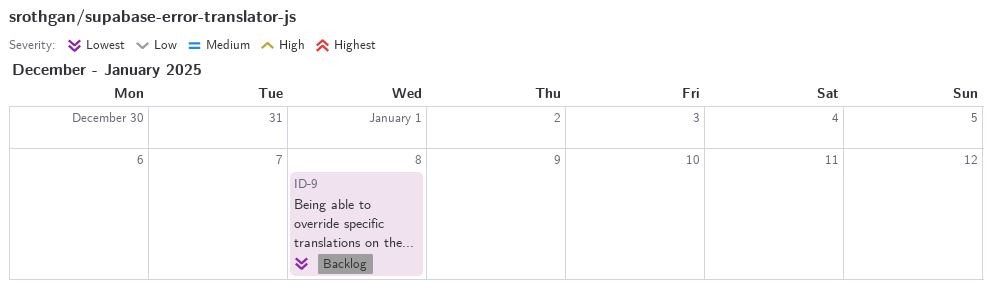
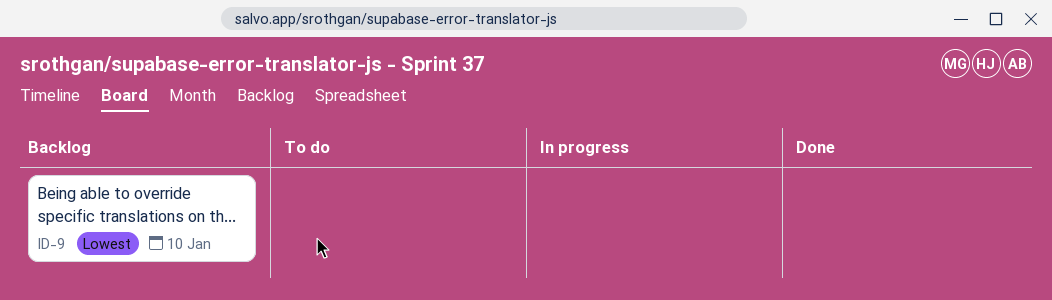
ID-9, due: Jan 8 -> Jan 10

